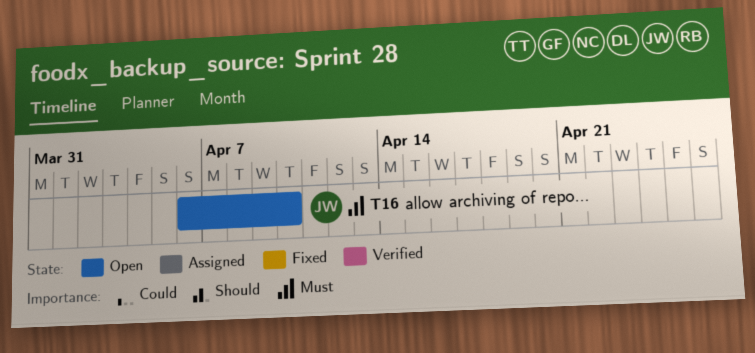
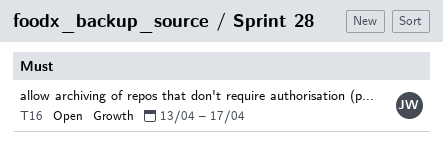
T16, start: Apr 6 -> Apr 13
T16, due: Apr 10 -> Apr 17

